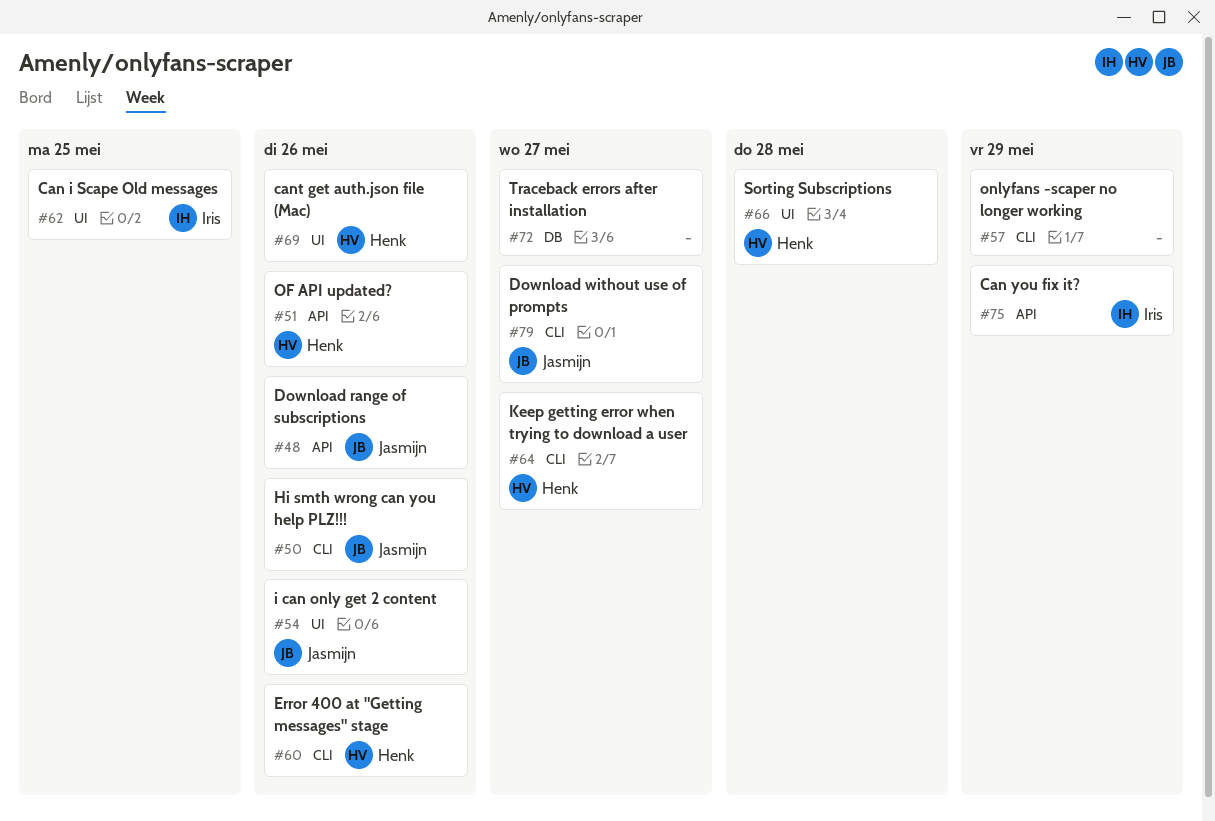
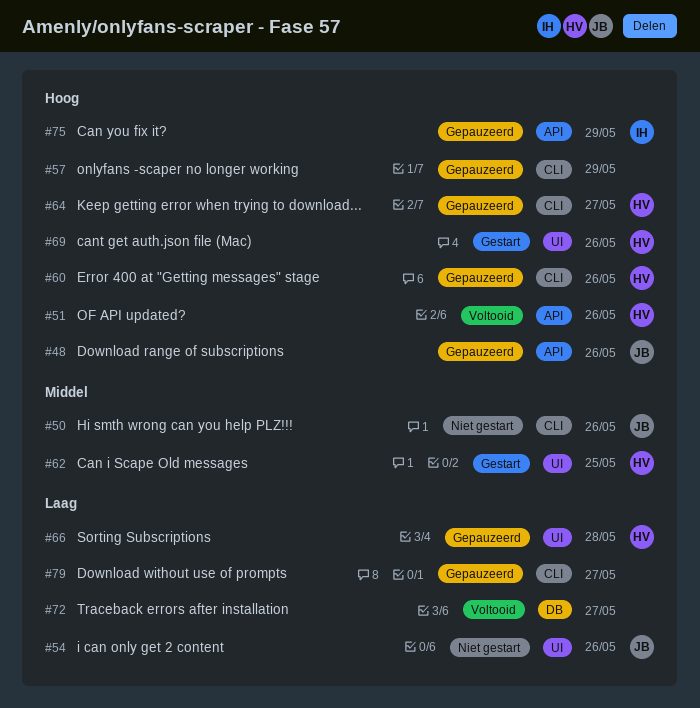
#62, owner: Iris -> Henk
#79, owner: Jasmijn -> none

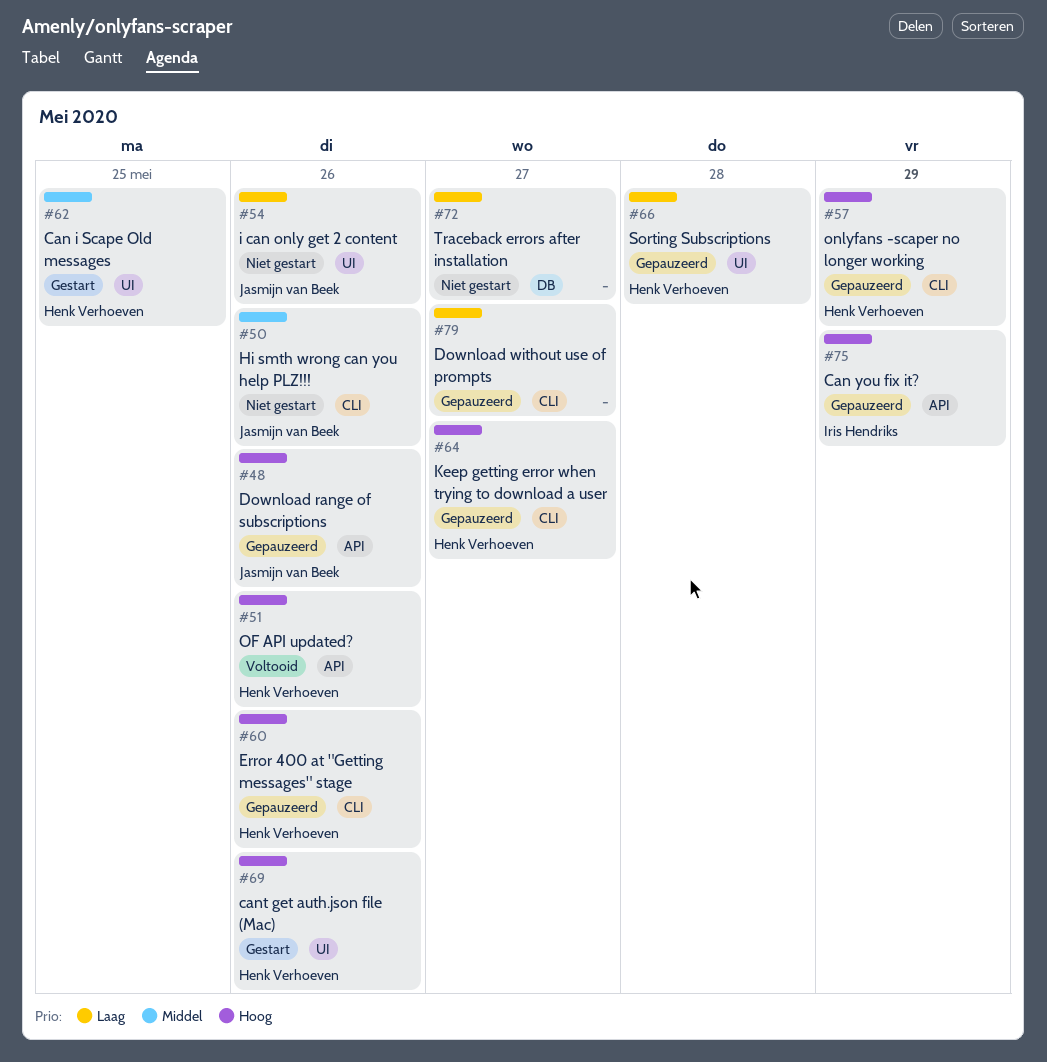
#57, owner: none -> Henk Verhoeven
#72, status: Voltooid -> Niet gestart

